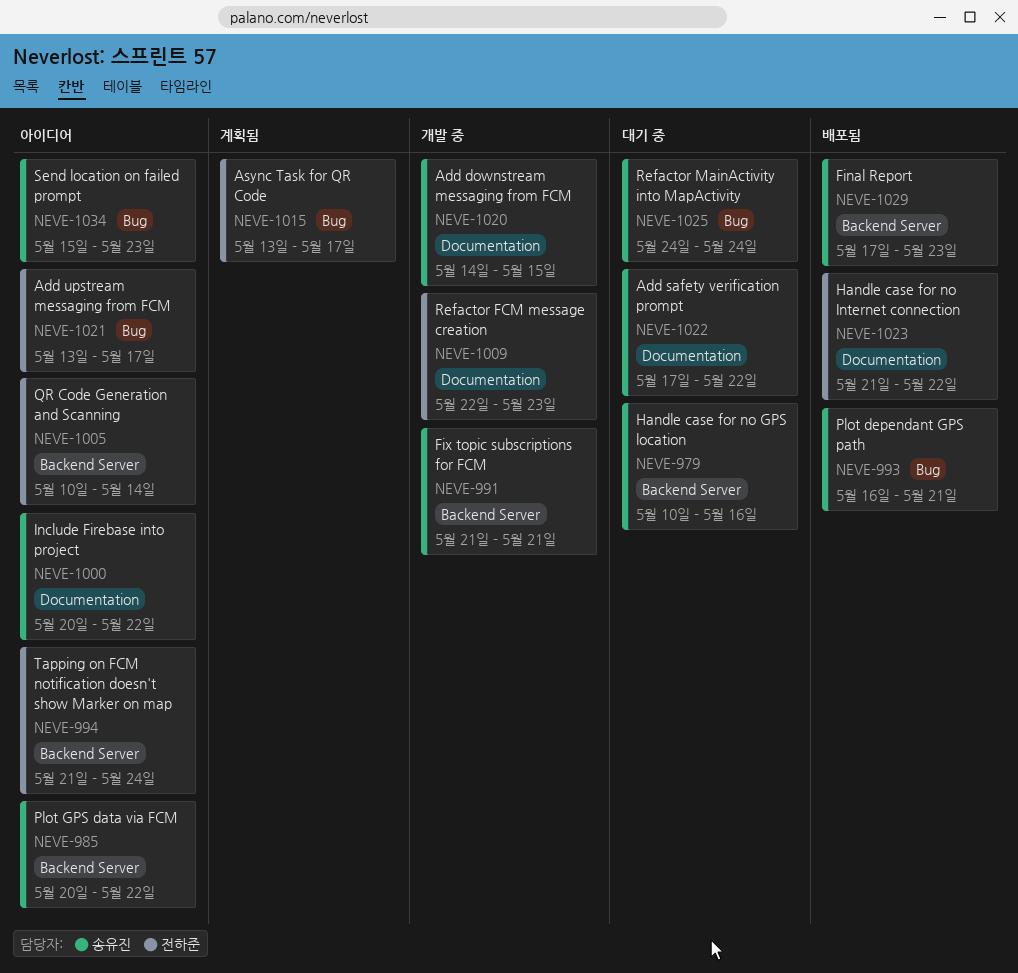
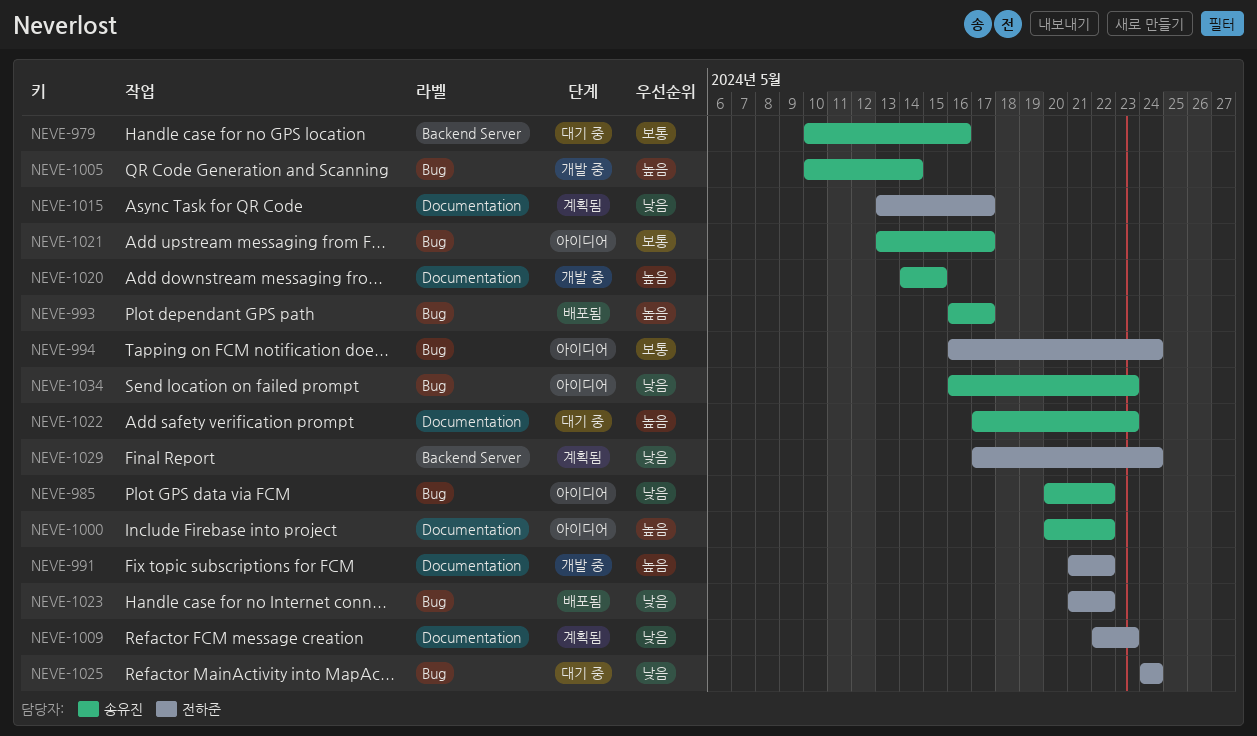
NEVE-985, label: Backend Server -> Bug
NEVE-991, owner: 송유진 -> 전하준
NEVE-991, label: Backend Server -> Documentation
NEVE-991, due: May 21 -> May 22
NEVE-993, due: May 21 -> May 17
NEVE-994, label: Backend Server -> Bug
NEVE-994, start: May 21 -> May 16
NEVE-1005, status: 아이디어 -> 개발 중
NEVE-1005, owner: 전하준 -> 송유진
NEVE-1005, label: Backend Server -> Bug
NEVE-1009, status: 개발 중 -> 계획됨
NEVE-1015, label: Bug -> Documentation
NEVE-1021, owner: 전하준 -> 송유진
NEVE-1022, due: May 22 -> May 23
NEVE-1023, label: Documentation -> Bug
NEVE-1025, owner: 송유진 -> 전하준
NEVE-1029, status: 배포됨 -> 계획됨
NEVE-1029, owner: 송유진 -> 전하준
NEVE-1029, due: May 23 -> May 24
NEVE-1034, start: May 15 -> May 16

